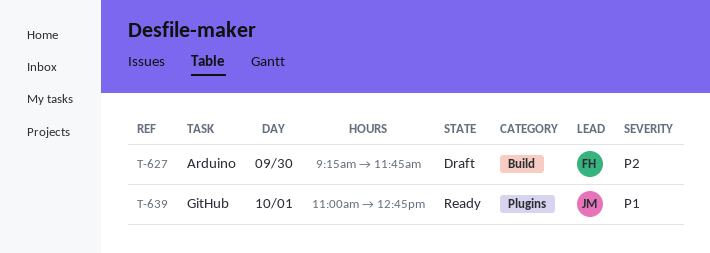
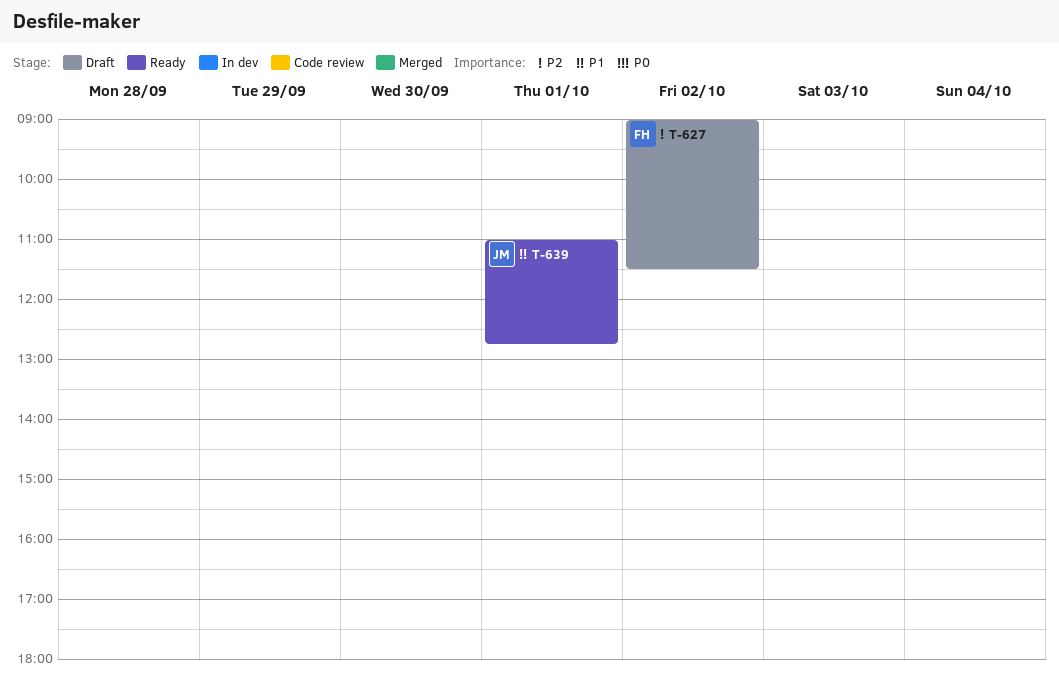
T-627, day: Sep 30 -> Oct 2
T-627, begins: 09:15 -> 09:00
T-627, ends: 11:45 -> 11:30

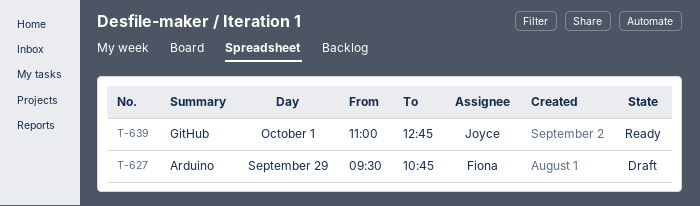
T-627, day: Oct 2 -> Sep 29
T-627, begins: 09:00 -> 09:30
T-627, ends: 11:30 -> 10:45

